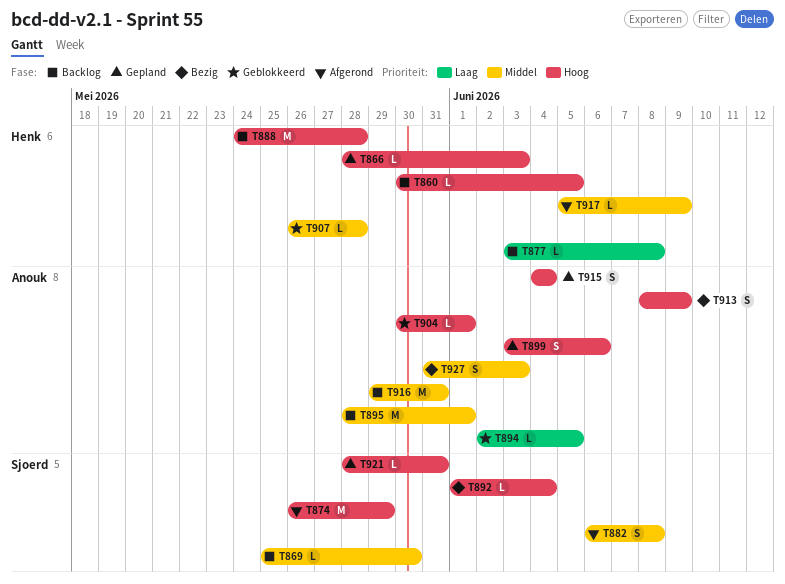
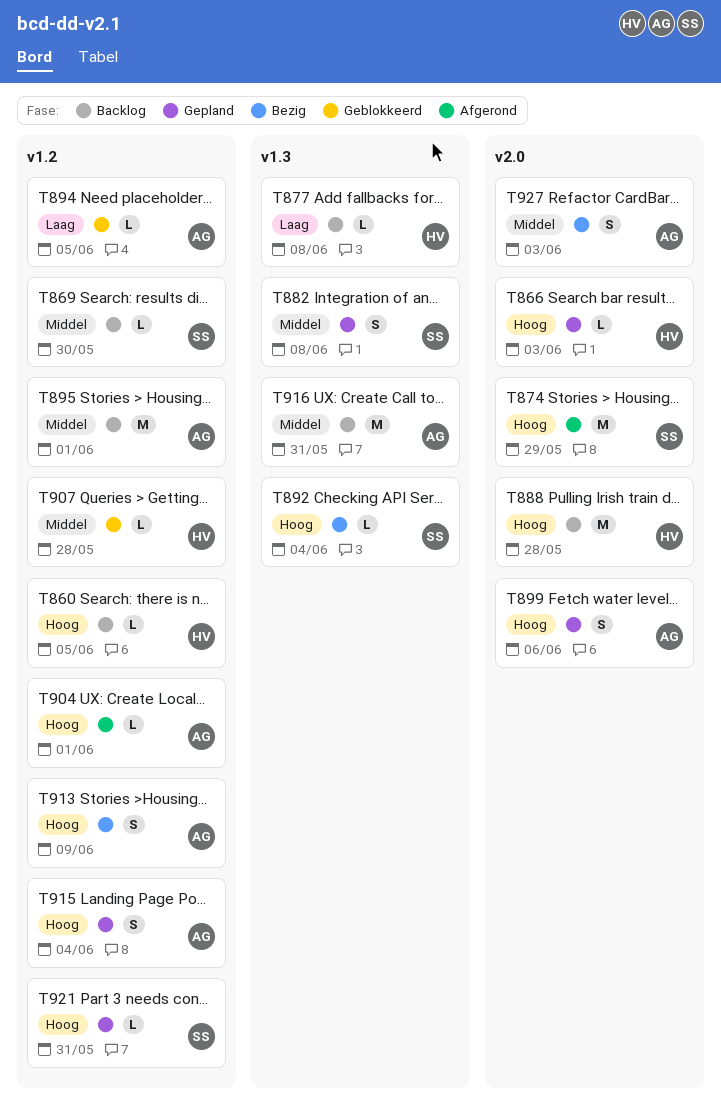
T882, status: Afgerond -> Gepland
T904, status: Geblokkeerd -> Afgerond
T917: present -> none

